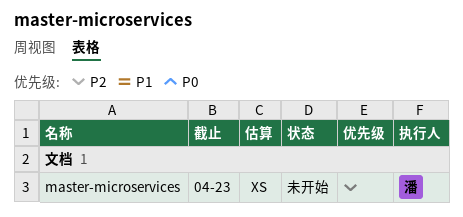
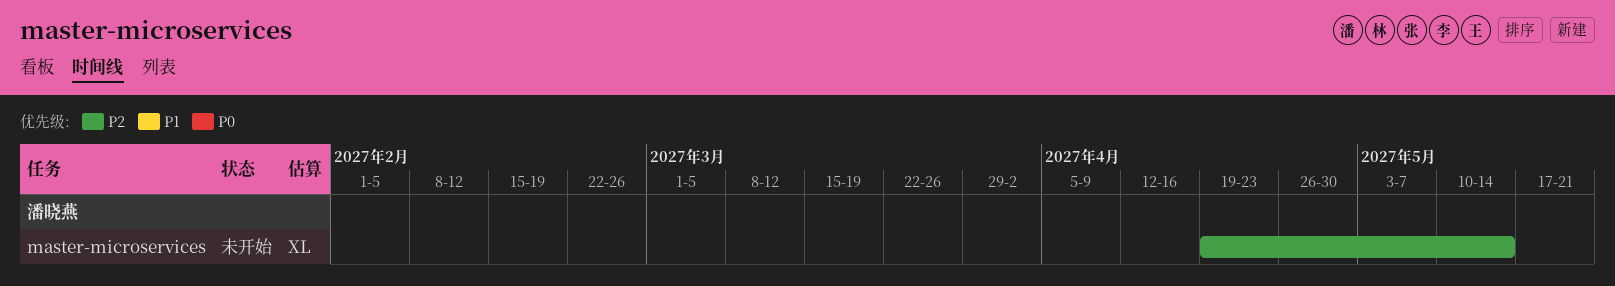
master-microservices, estimate: XS -> XL
master-microservices, due: Apr 23 -> May 14

